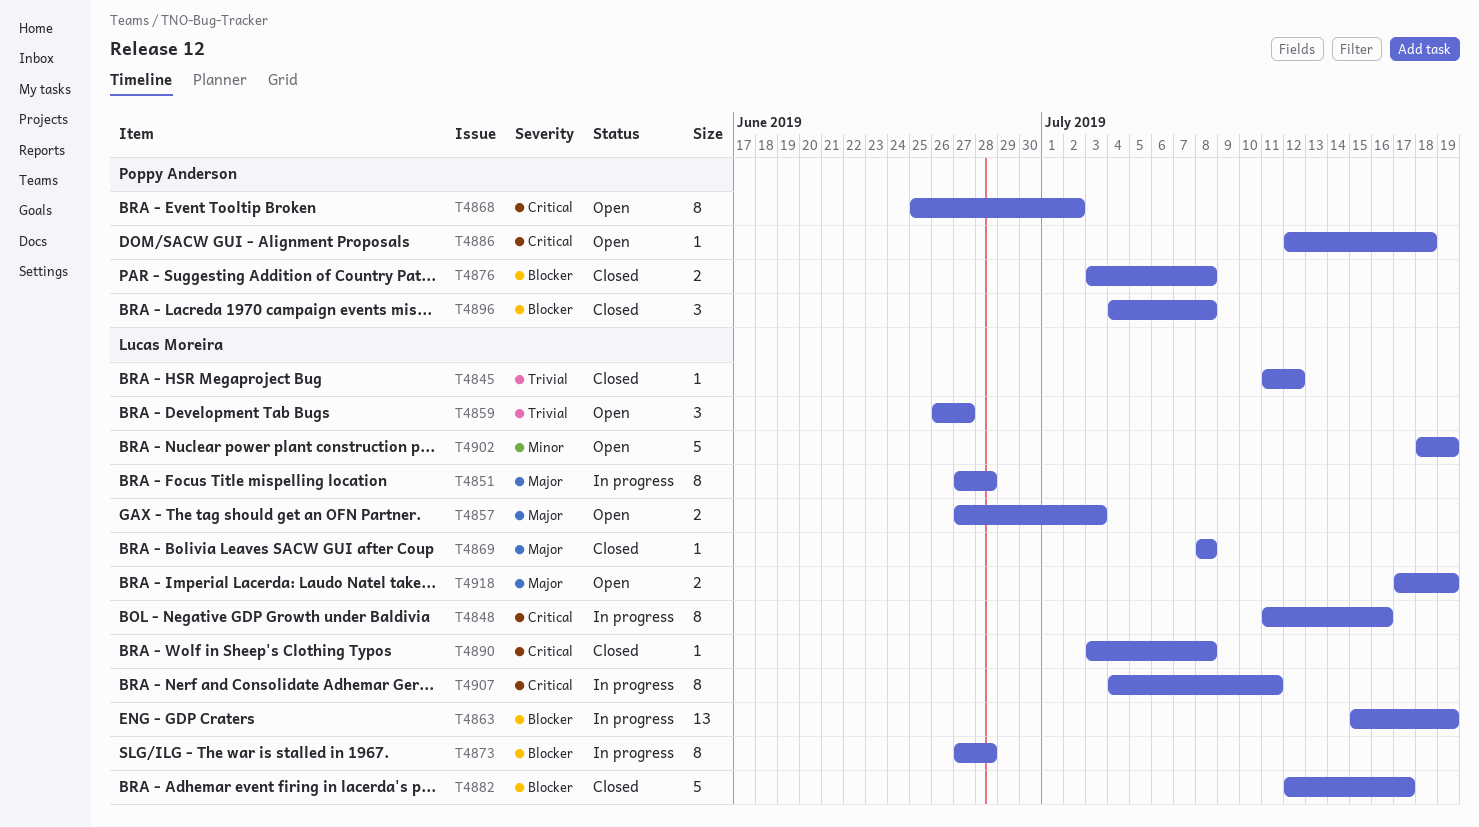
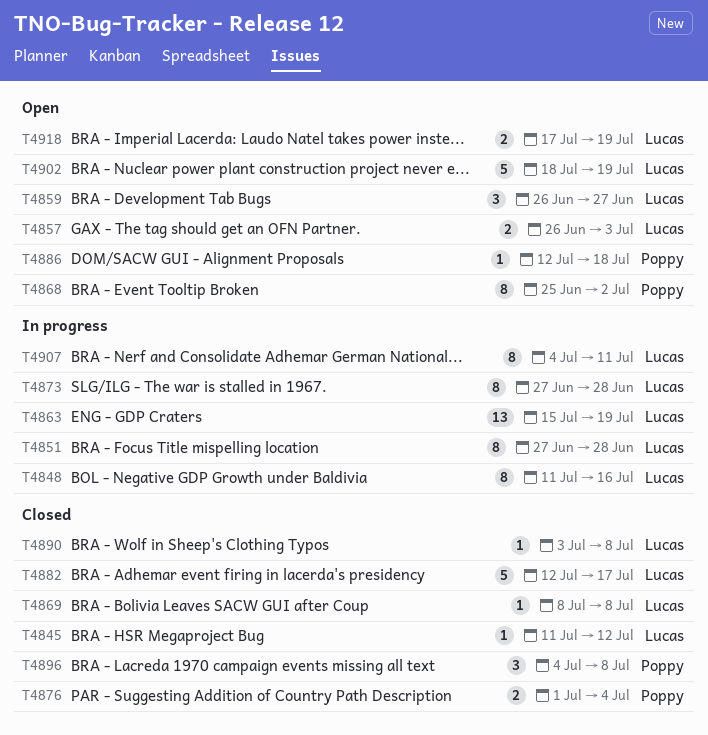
T4857, start: Jun 27 -> Jun 26
T4876, start: Jul 3 -> Jul 1
T4876, due: Jul 8 -> Jul 4

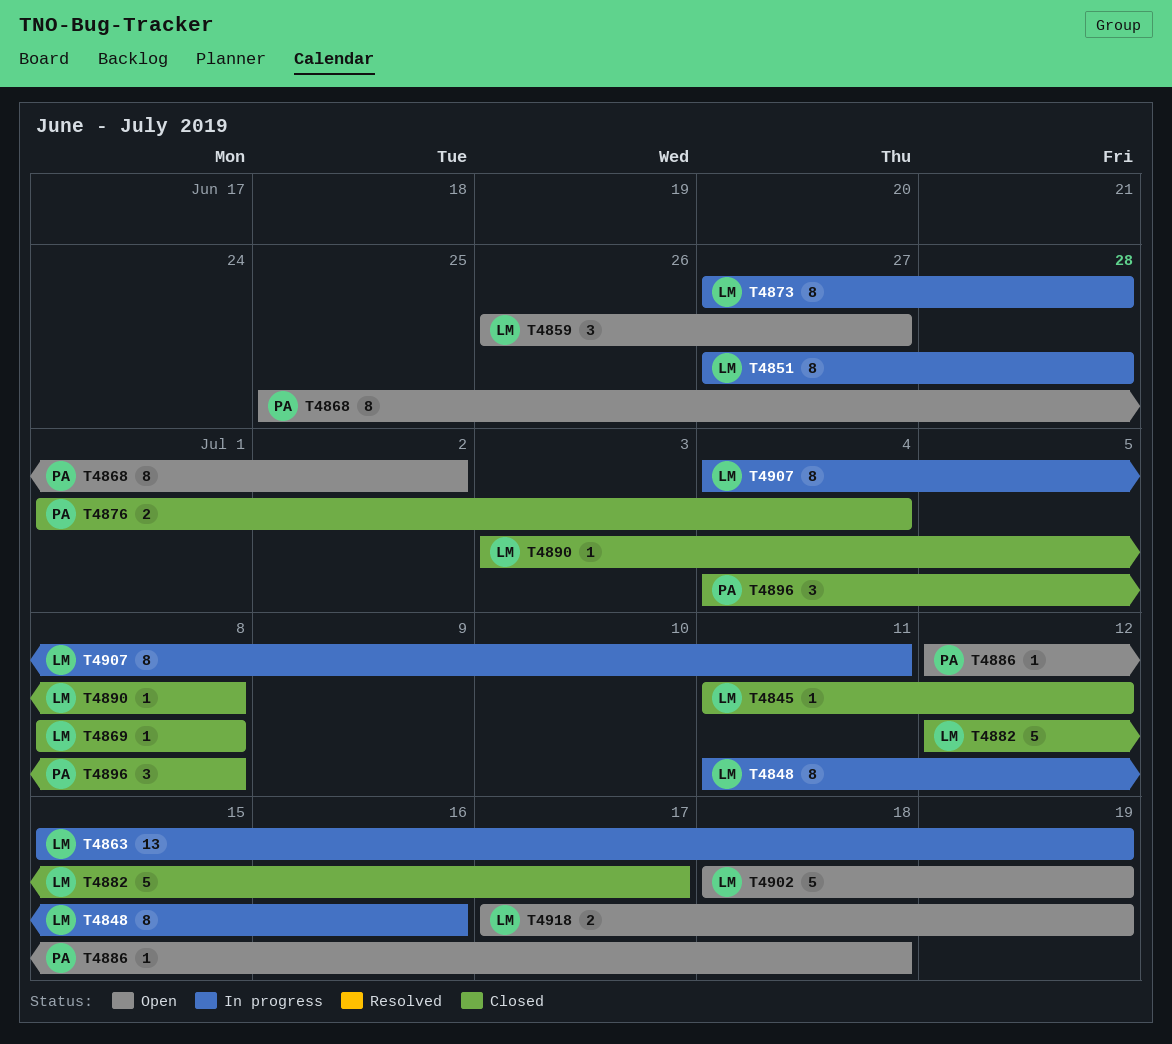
T4857: present -> none

